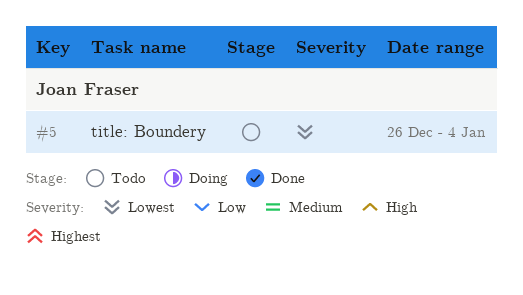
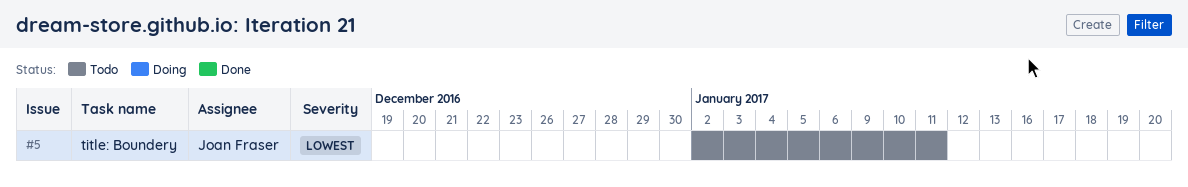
#5, start: Dec 26 -> Jan 2
#5, due: Jan 4 -> Jan 11

